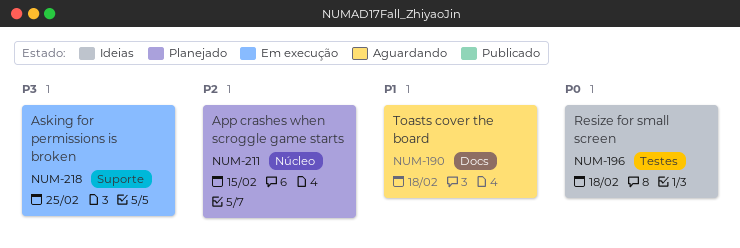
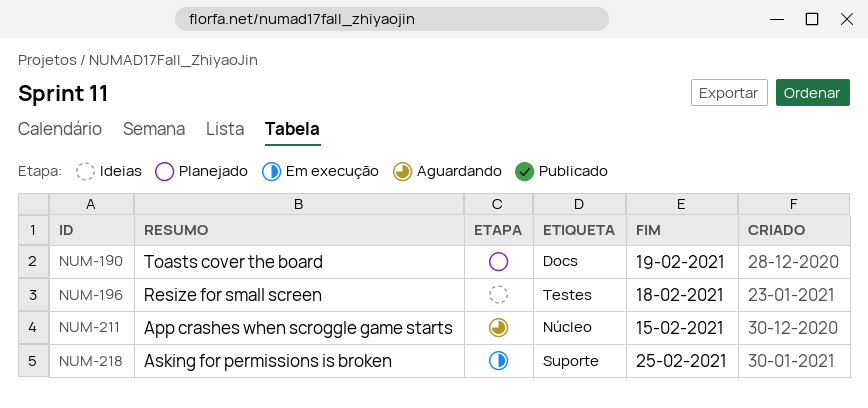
NUM-190, status: Aguardando -> Planejado
NUM-190, due: Feb 18 -> Feb 19
NUM-211, status: Planejado -> Aguardando

